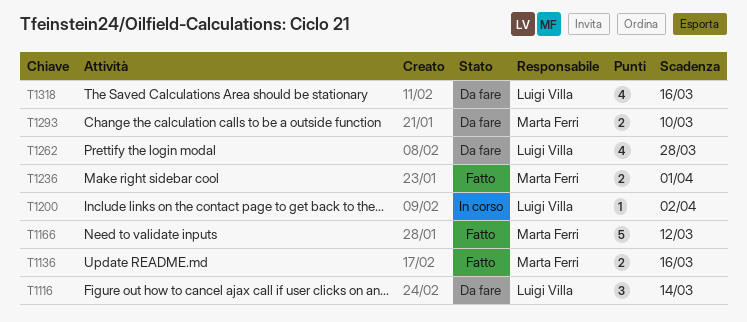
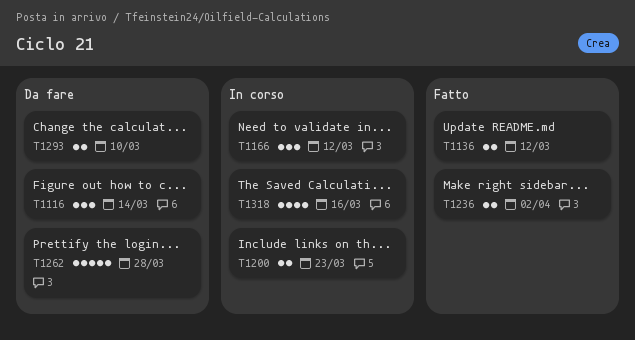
T1136, due: Mar 16 -> Mar 12
T1166, status: Fatto -> In corso
T1166, estimate: 5 -> 3
T1200, estimate: 1 -> 2
T1200, due: Apr 2 -> Mar 23
T1236, due: Apr 1 -> Apr 2
T1262, estimate: 4 -> 5
T1318, status: Da fare -> In corso

